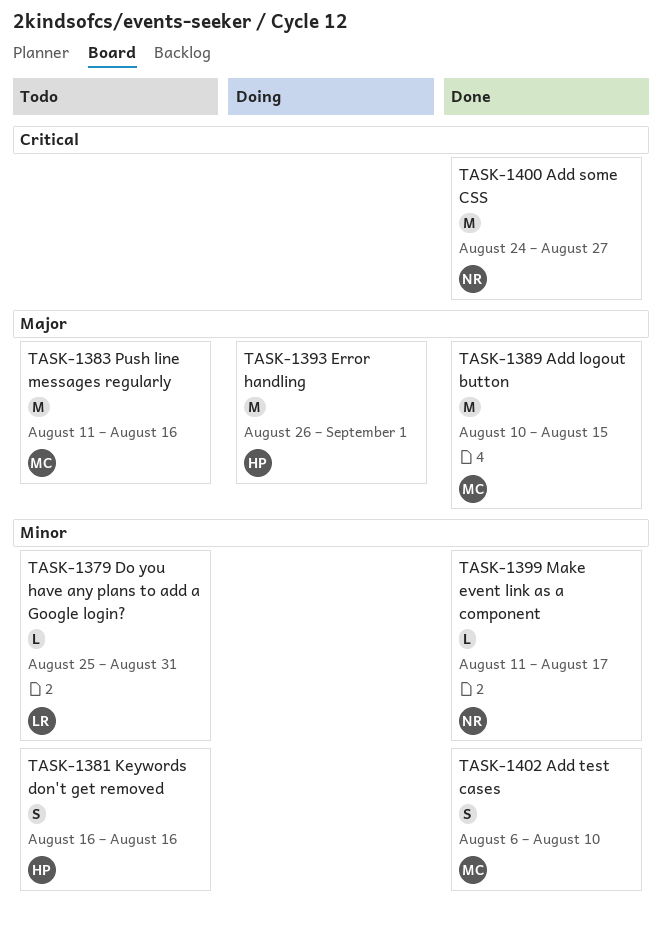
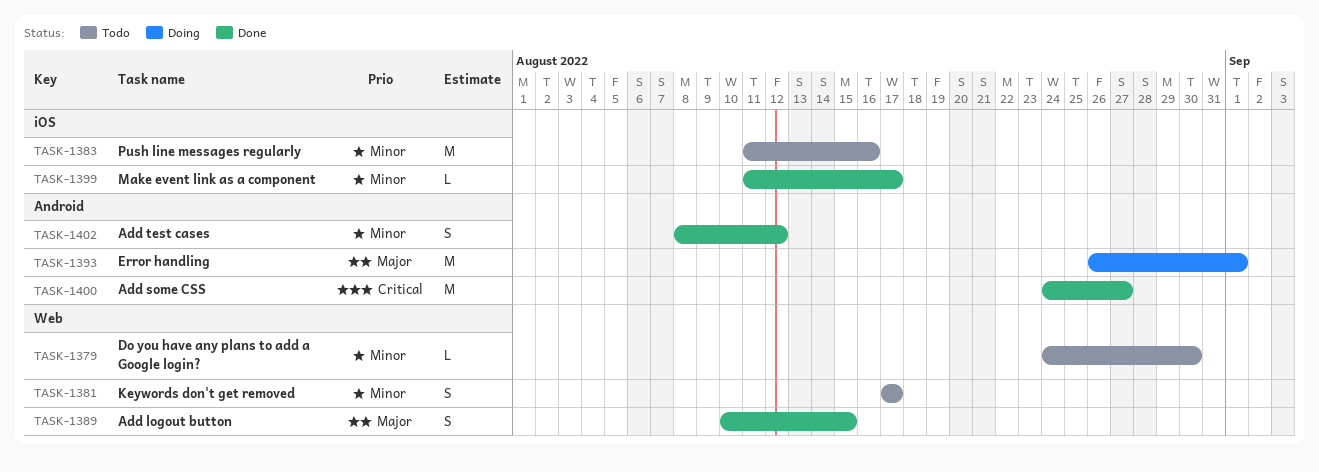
TASK-1379, start: Aug 25 -> Aug 24
TASK-1379, due: Aug 31 -> Aug 30
TASK-1381, start: Aug 16 -> Aug 17
TASK-1381, due: Aug 16 -> Aug 17
TASK-1383, priority: Major -> Minor
TASK-1389, estimate: M -> S
TASK-1402, start: Aug 6 -> Aug 8
TASK-1402, due: Aug 10 -> Aug 12

